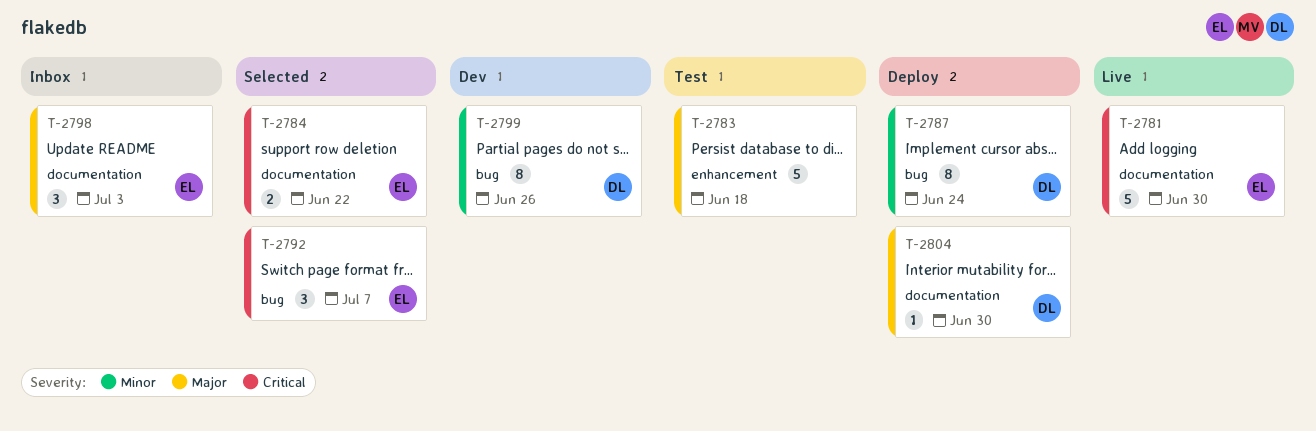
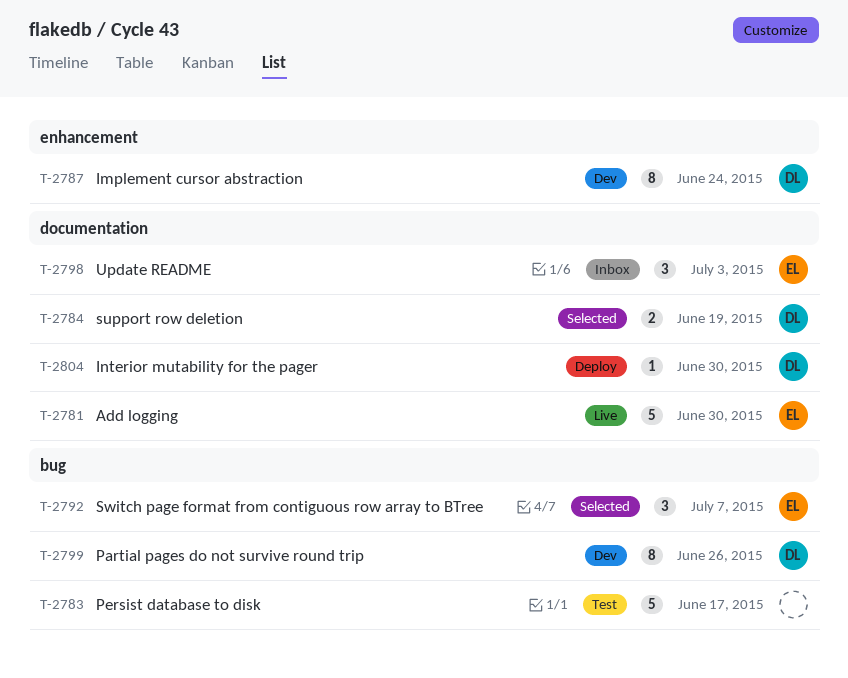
T-2783, label: enhancement -> bug
T-2783, due: Jun 18 -> Jun 17
T-2784, owner: EL -> DL
T-2784, due: Jun 22 -> Jun 19
T-2787, status: Deploy -> Dev
T-2787, label: bug -> enhancement

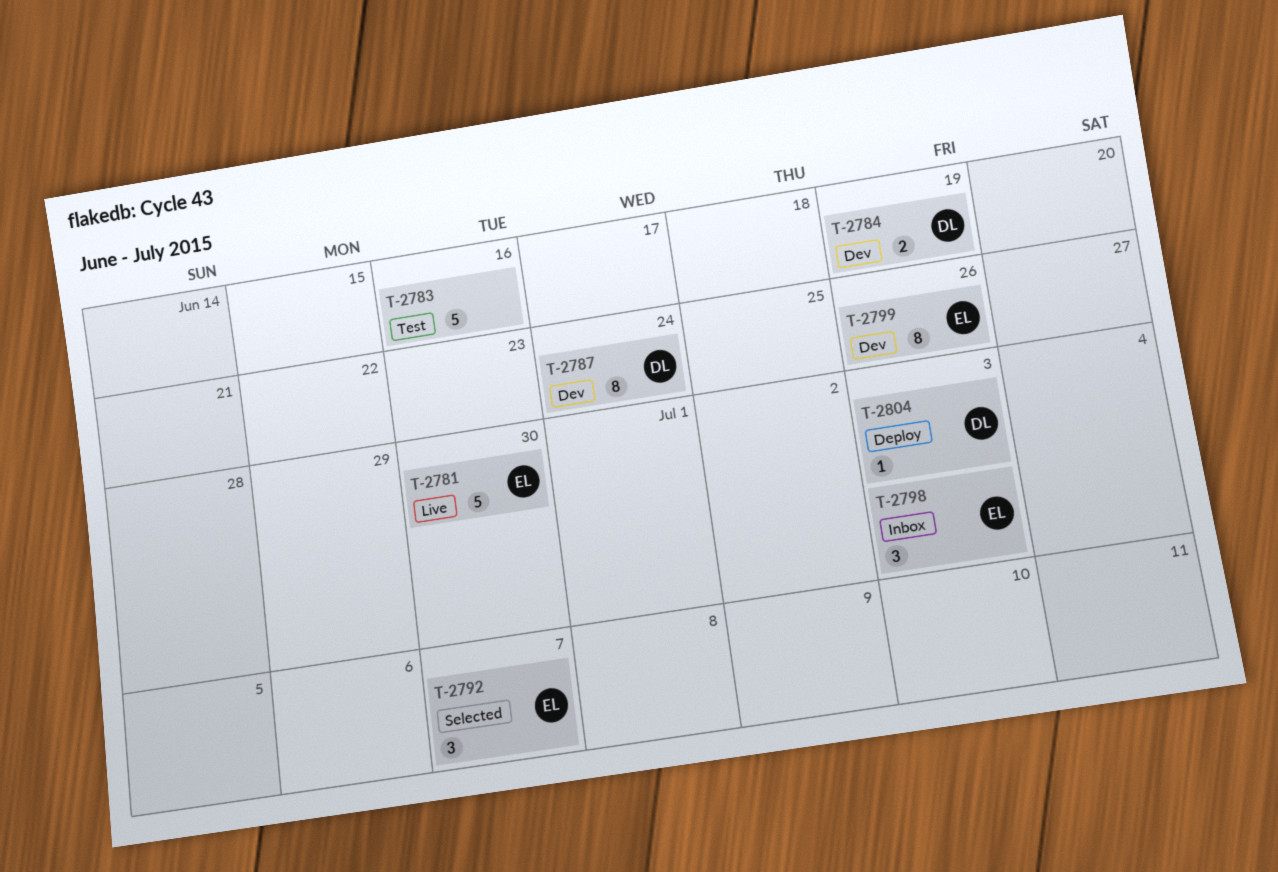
T-2783, due: Jun 17 -> Jun 16
T-2784, status: Selected -> Dev
T-2799, owner: DL -> EL
T-2804, due: Jun 30 -> Jul 3

